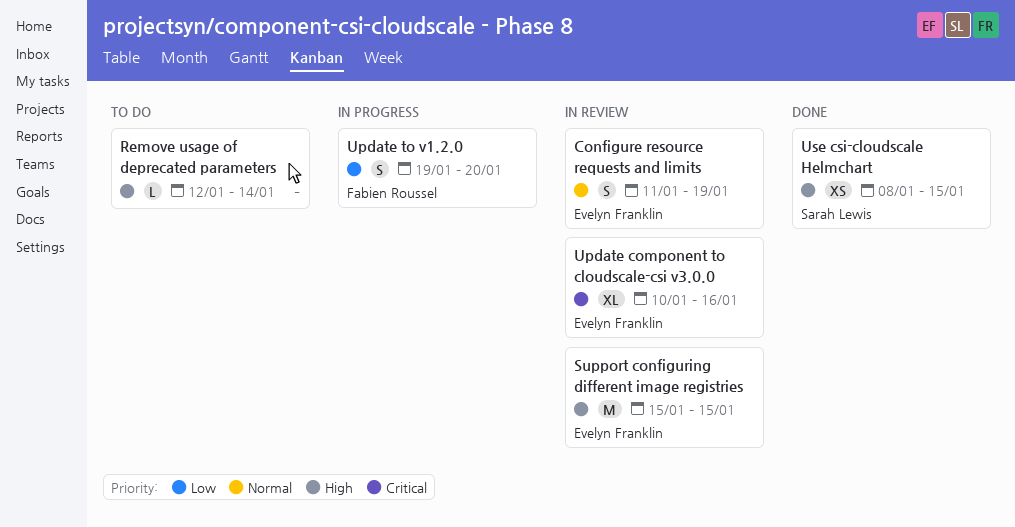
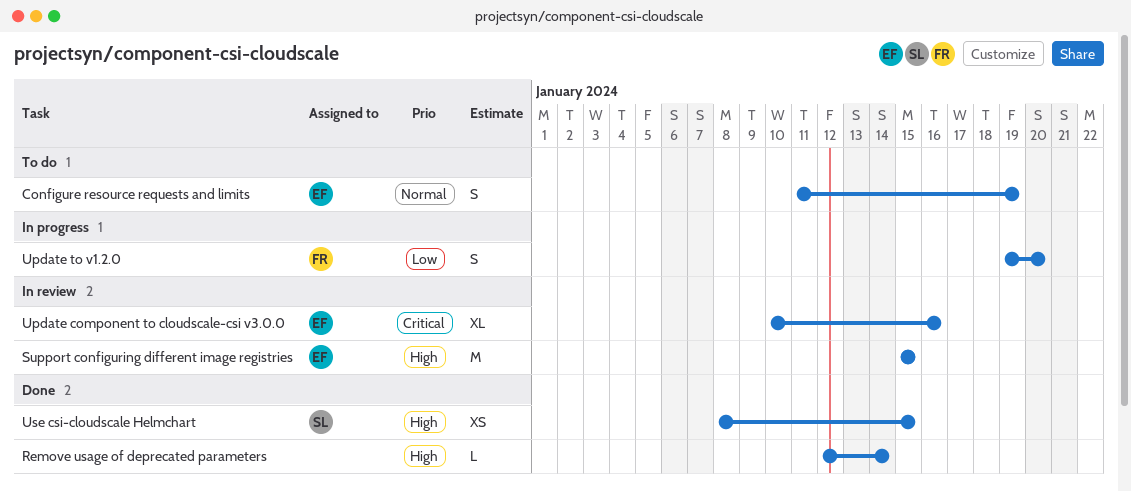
Configure resource requests and limits, status: In review -> To do
Remove usage of deprecated parameters, status: To do -> Done

